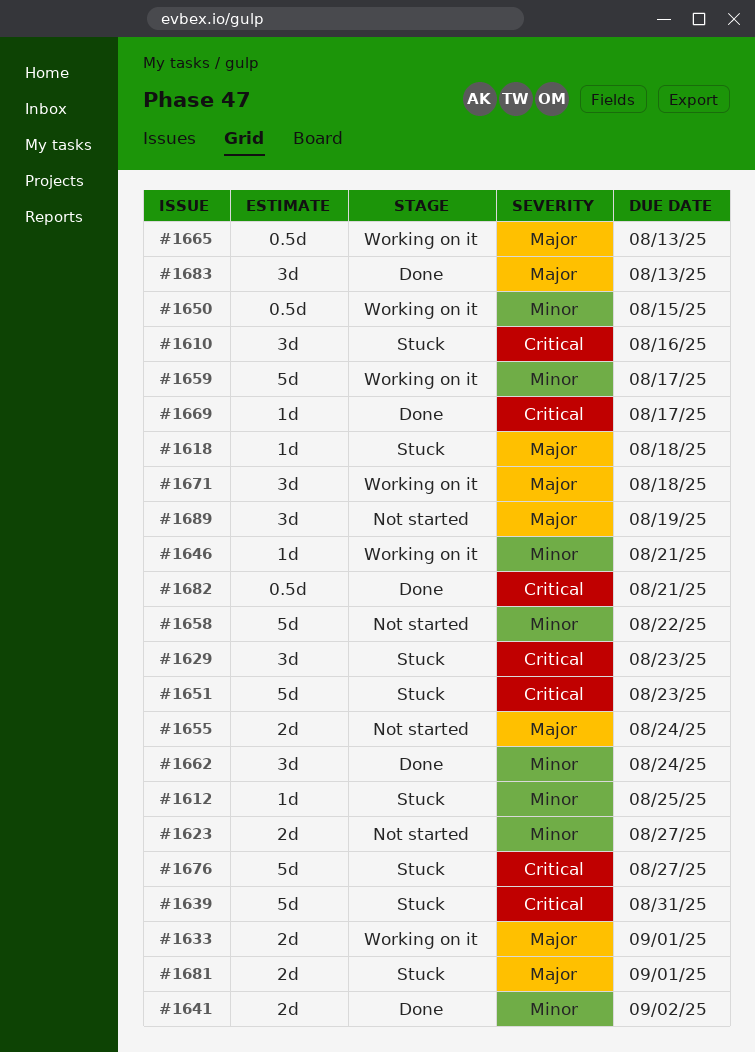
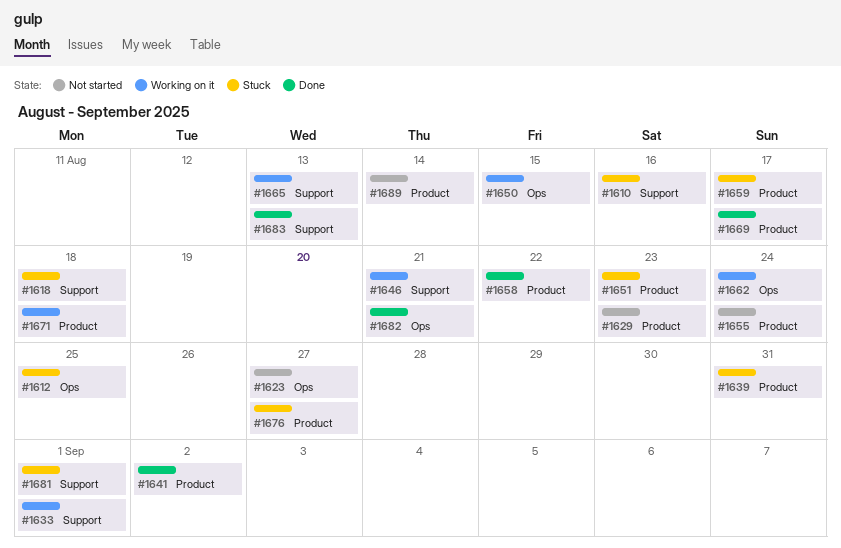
#1629, status: Stuck -> Not started
#1658, status: Not started -> Done
#1659, status: Working on it -> Stuck
#1662, status: Done -> Working on it
#1689, due: Aug 19 -> Aug 14

